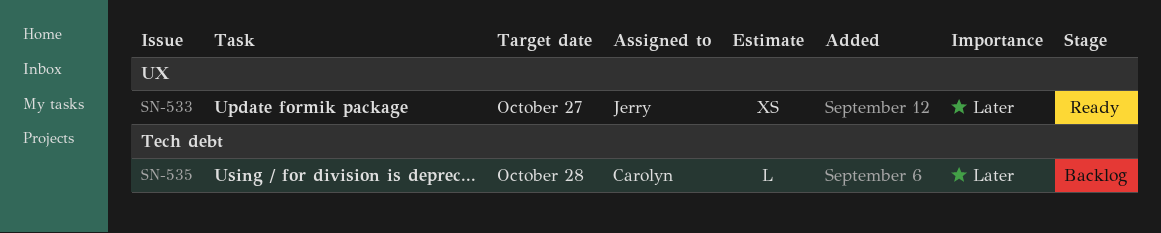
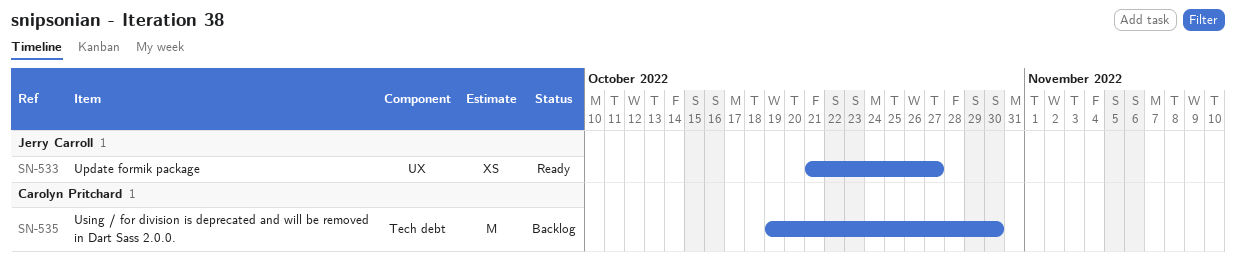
SN-535, estimate: L -> M
SN-535, due: Oct 28 -> Oct 30

